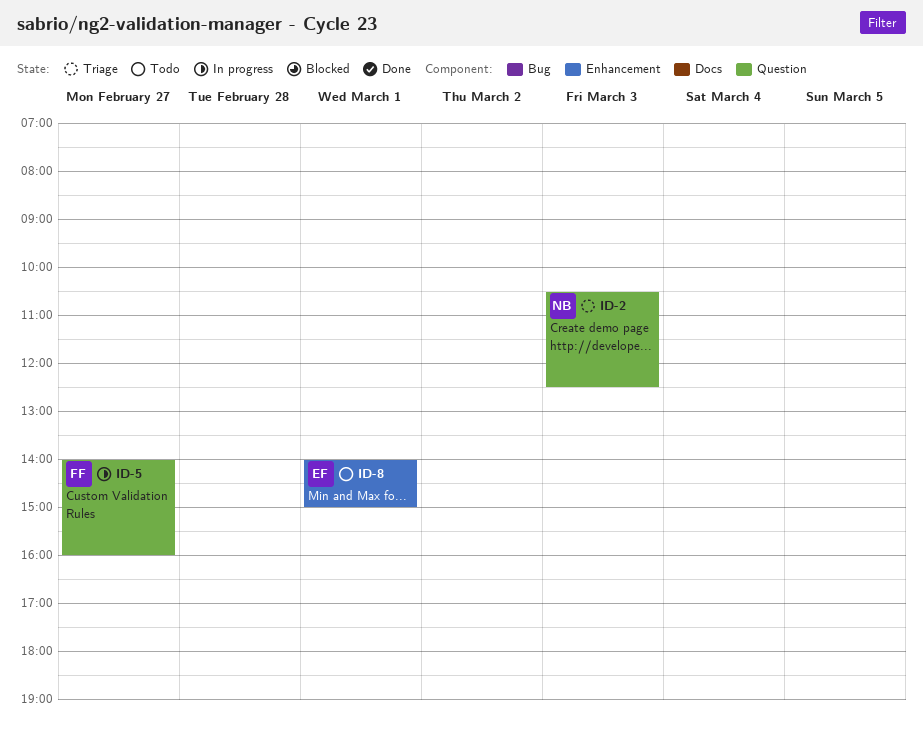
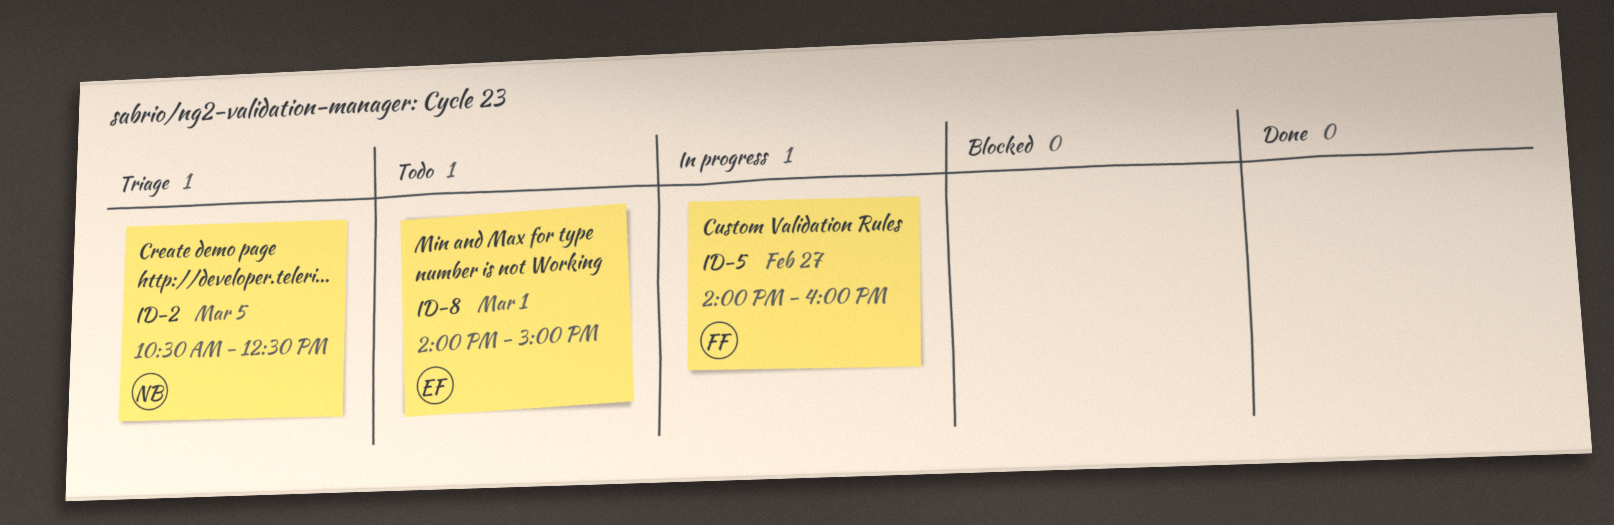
ID-2, day: Mar 3 -> Mar 5

